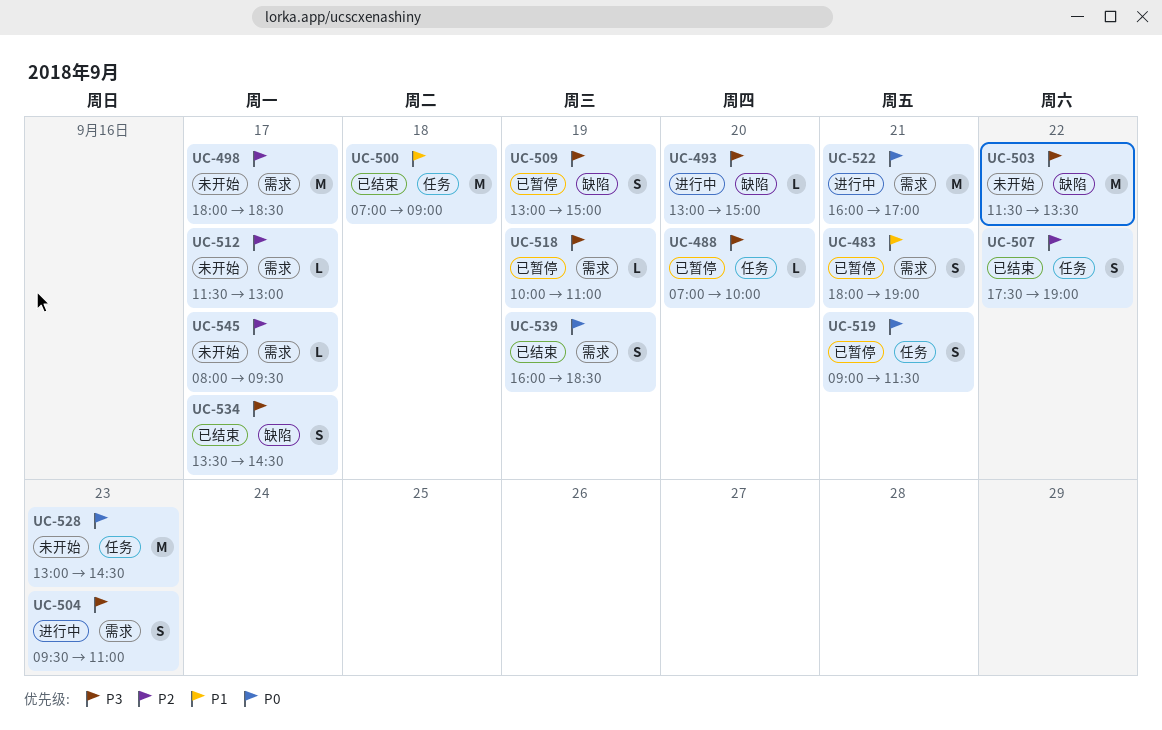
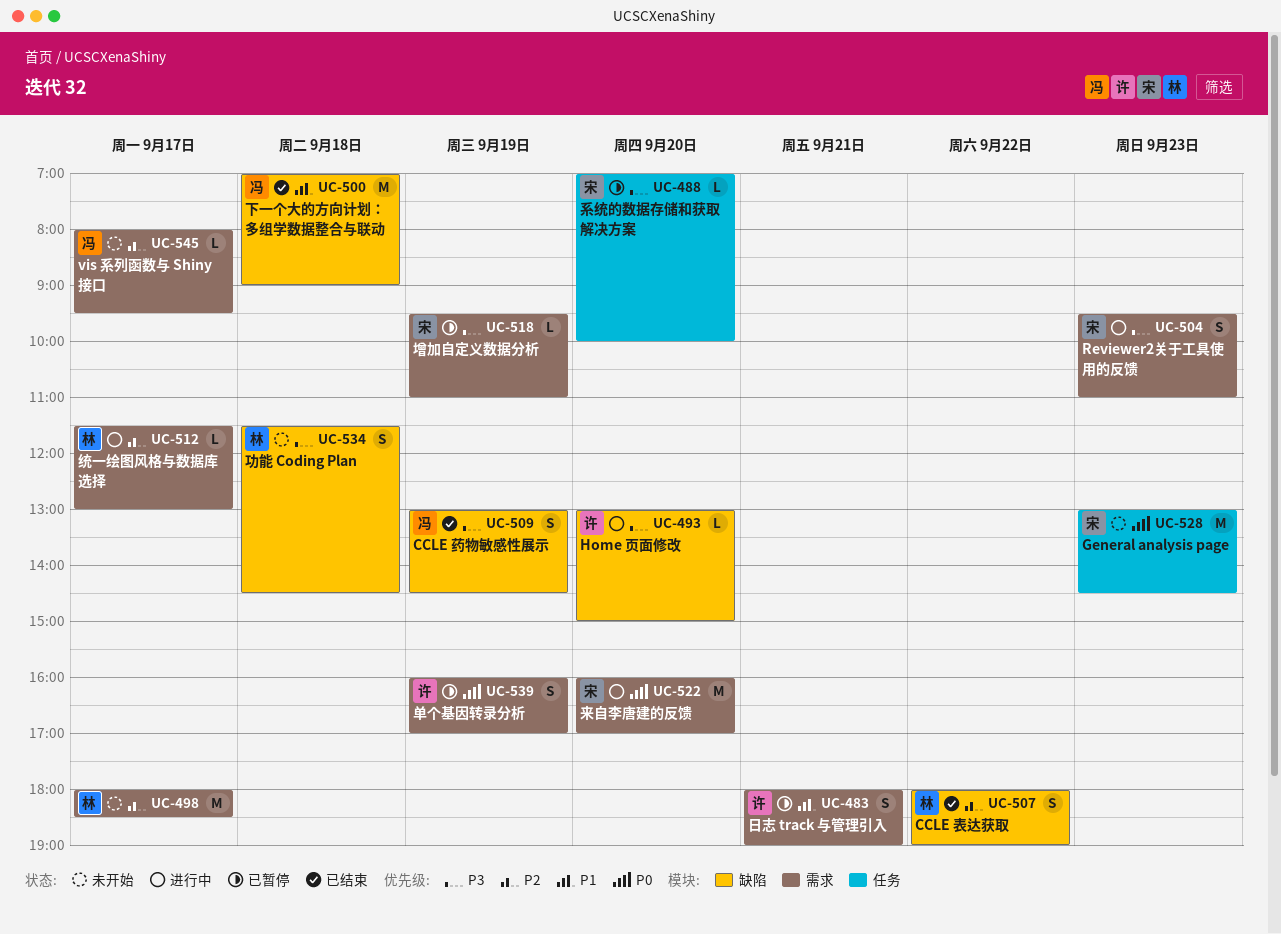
UC-500, label: 任务 -> 缺陷
UC-503: present -> none
UC-507, label: 任务 -> 缺陷
UC-507, begins: 17:30 -> 18:00
UC-509, status: 已暂停 -> 已结束
UC-509, ends: 15:00 -> 14:30
UC-512, status: 未开始 -> 进行中
UC-518, begins: 10:00 -> 09:30
UC-519: present -> none
UC-522, day: Sep 21 -> Sep 20
UC-534, status: 已结束 -> 未开始
UC-534, day: Sep 17 -> Sep 18
UC-534, begins: 13:30 -> 11:30
UC-539, status: 已结束 -> 已暂停
UC-539, ends: 18:30 -> 17:00

